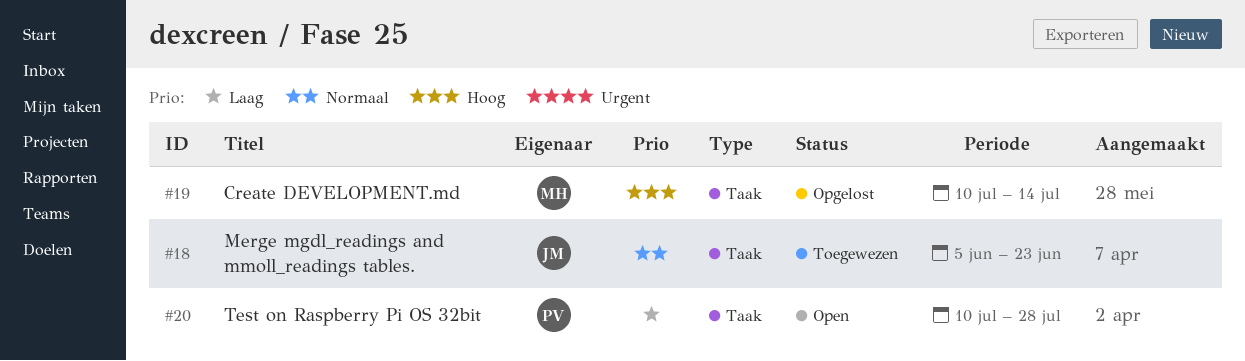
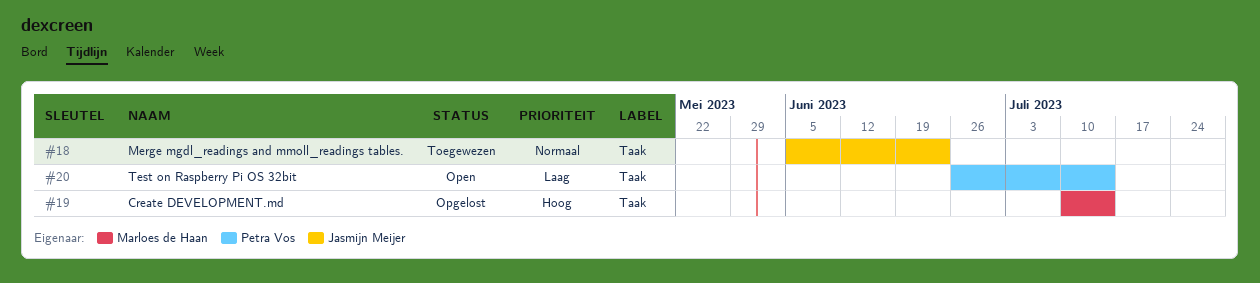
#20, start: Jul 10 -> Jun 26
#20, due: Jul 28 -> Jul 14

